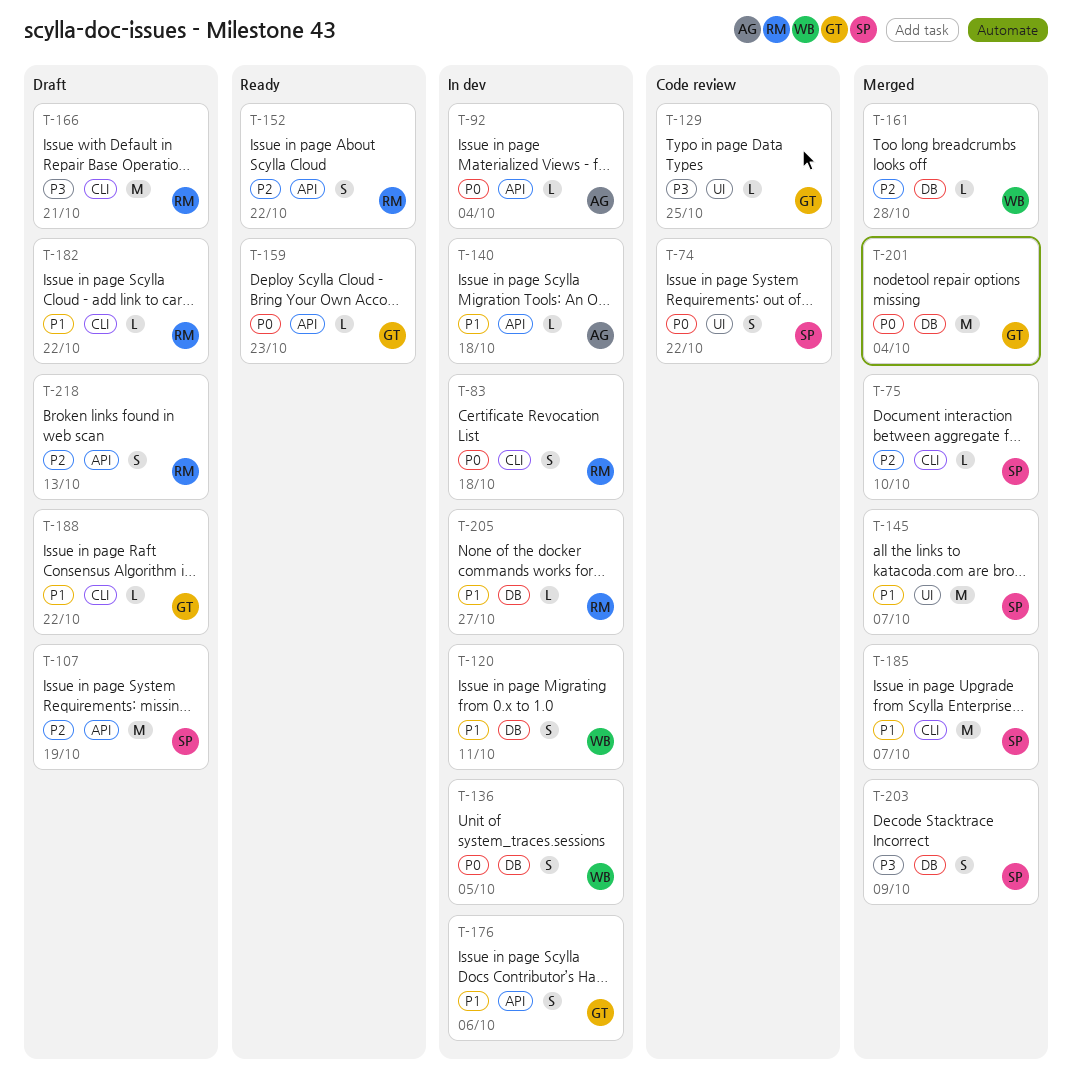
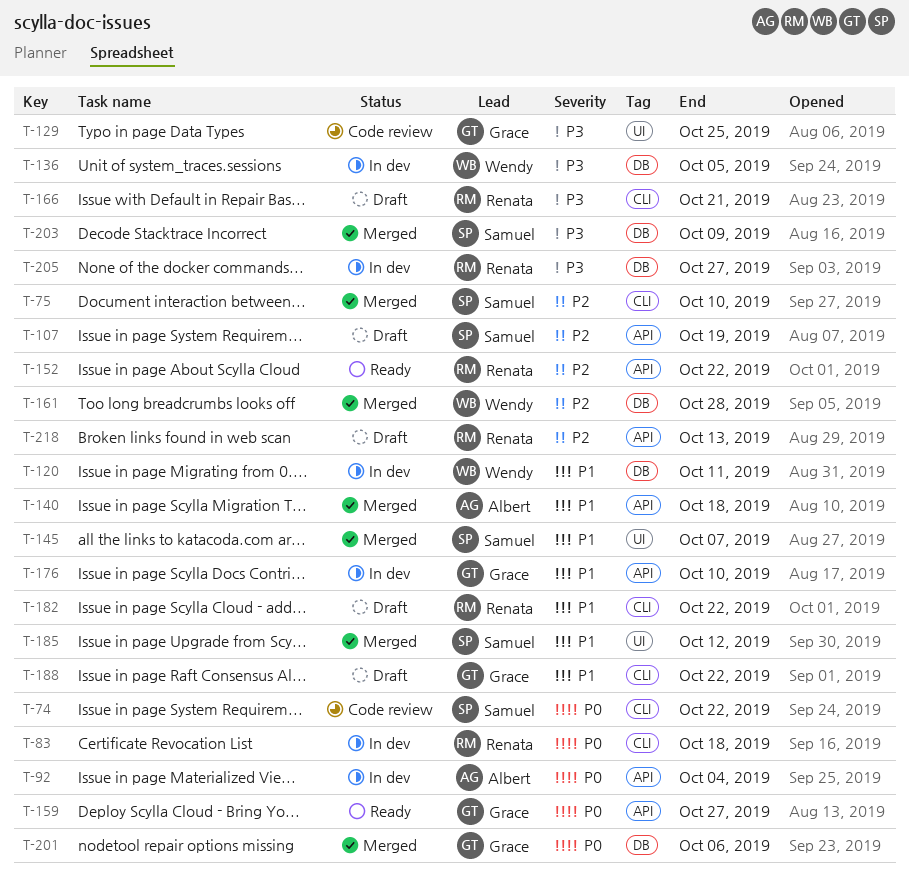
T-74, label: UI -> CLI
T-136, priority: P0 -> P3
T-140, status: In dev -> Merged
T-159, due: Oct 23 -> Oct 27
T-176, due: Oct 6 -> Oct 10
T-185, label: CLI -> UI
T-185, due: Oct 7 -> Oct 12
T-201, due: Oct 4 -> Oct 6
T-205, priority: P1 -> P3

